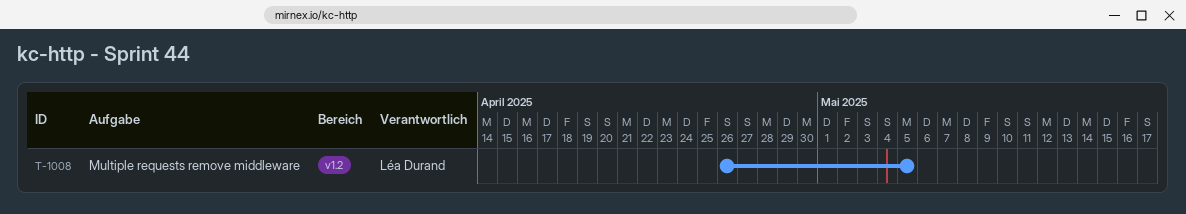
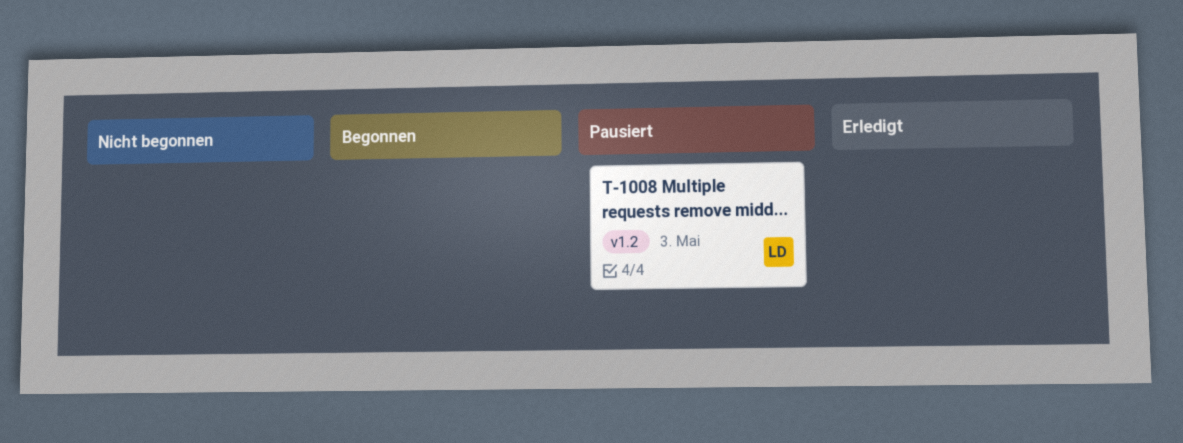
T-1008, due: May 5 -> May 3

